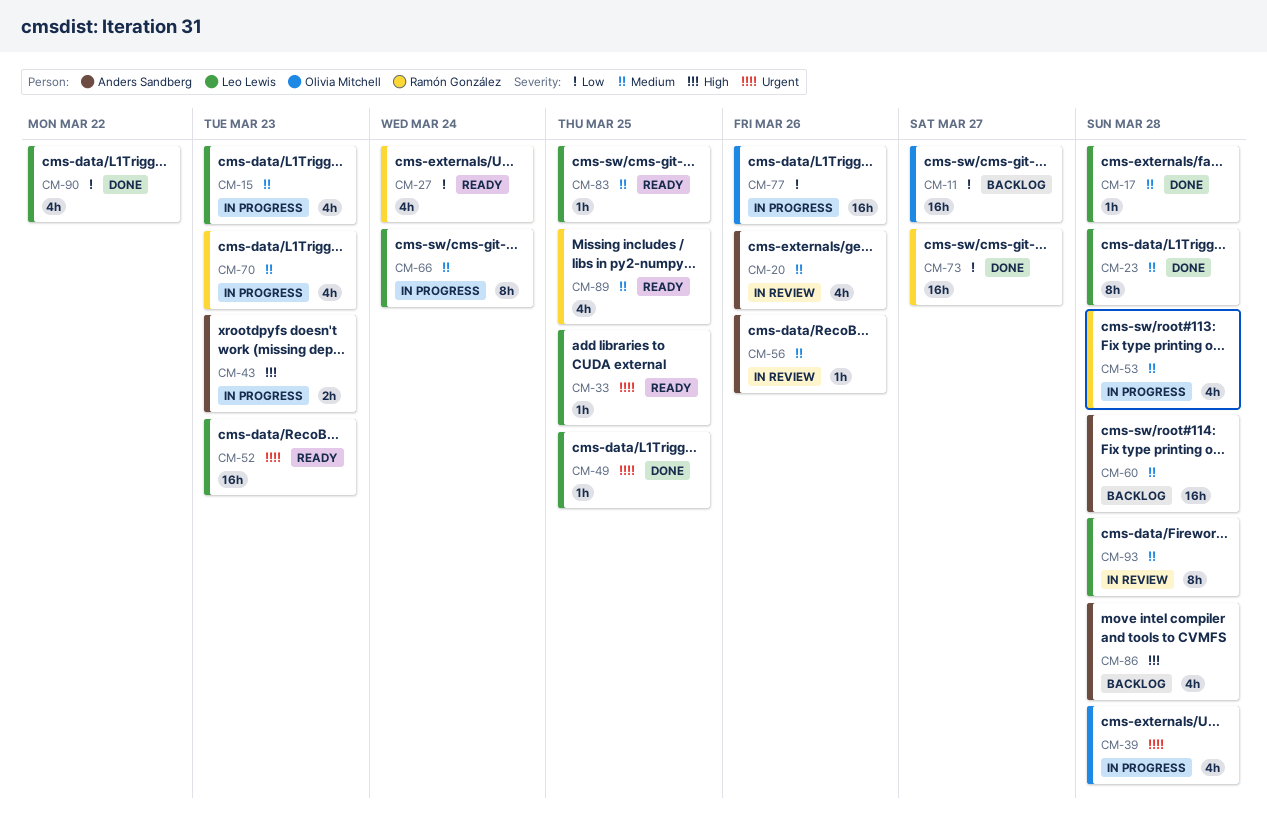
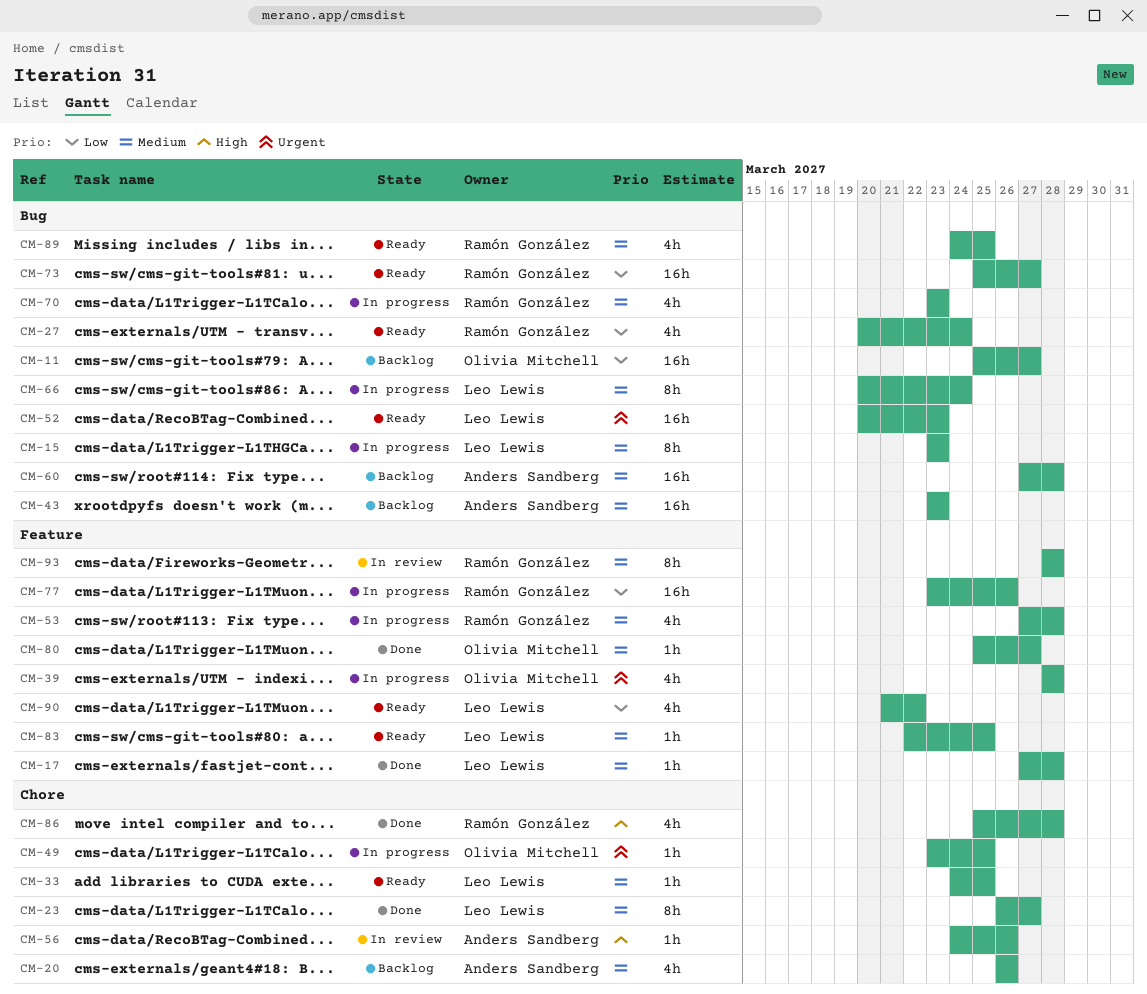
CM-15, estimate: 4h -> 8h
CM-20, status: In review -> Backlog
CM-23, due: Mar 28 -> Mar 27
CM-33, priority: Urgent -> Medium
CM-43, status: In progress -> Backlog
CM-43, priority: High -> Medium
CM-43, estimate: 2h -> 16h
CM-49, status: Done -> In progress
CM-49, owner: Leo Lewis -> Olivia Mitchell
CM-56, priority: Medium -> High
CM-73, status: Done -> Ready
CM-77, owner: Olivia Mitchell -> Ramón González
CM-80: none -> present
CM-86, status: Backlog -> Done
CM-86, owner: Anders Sandberg -> Ramón González
CM-90, status: Done -> Ready
CM-93, owner: Leo Lewis -> Ramón González

